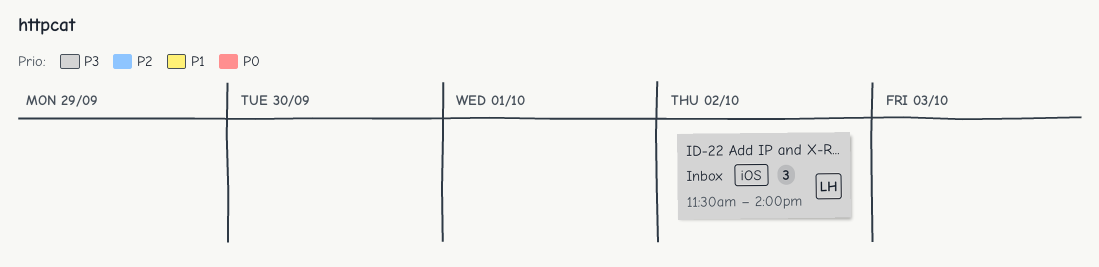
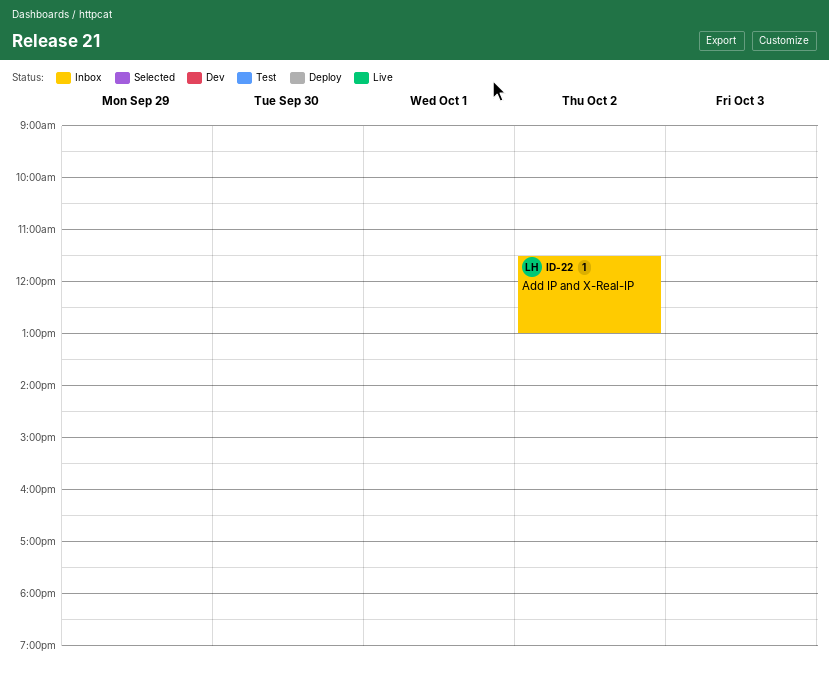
ID-22, estimate: 3 -> 1
ID-22, ends: 14:00 -> 13:00

